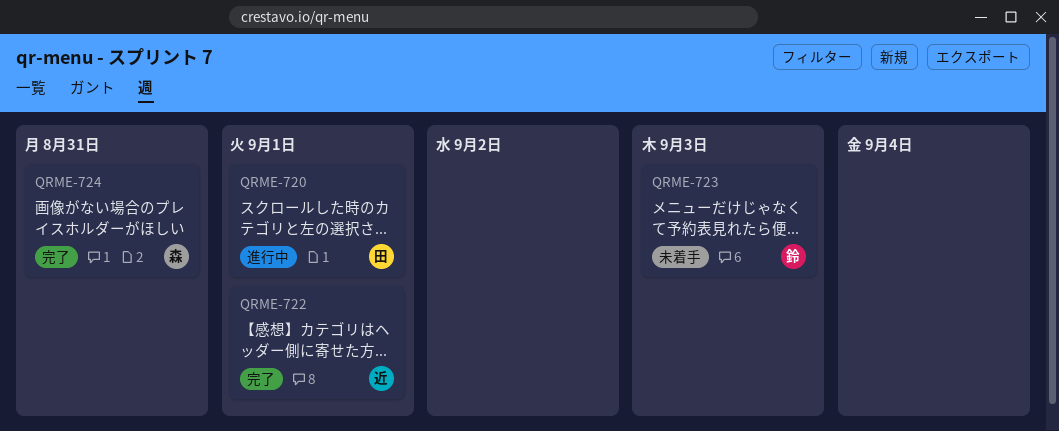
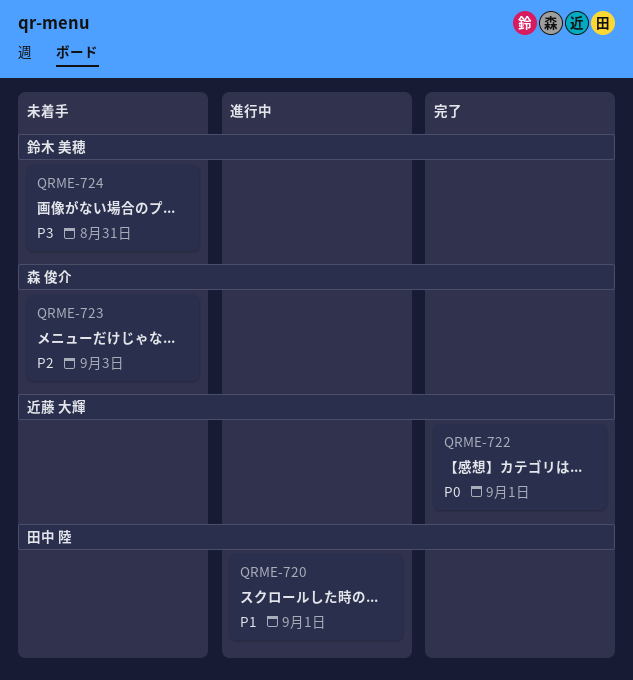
QRME-723, owner: 鈴木 美穂 -> 森 俊介
QRME-724, status: 完了 -> 未着手
QRME-724, owner: 森 俊介 -> 鈴木 美穂

